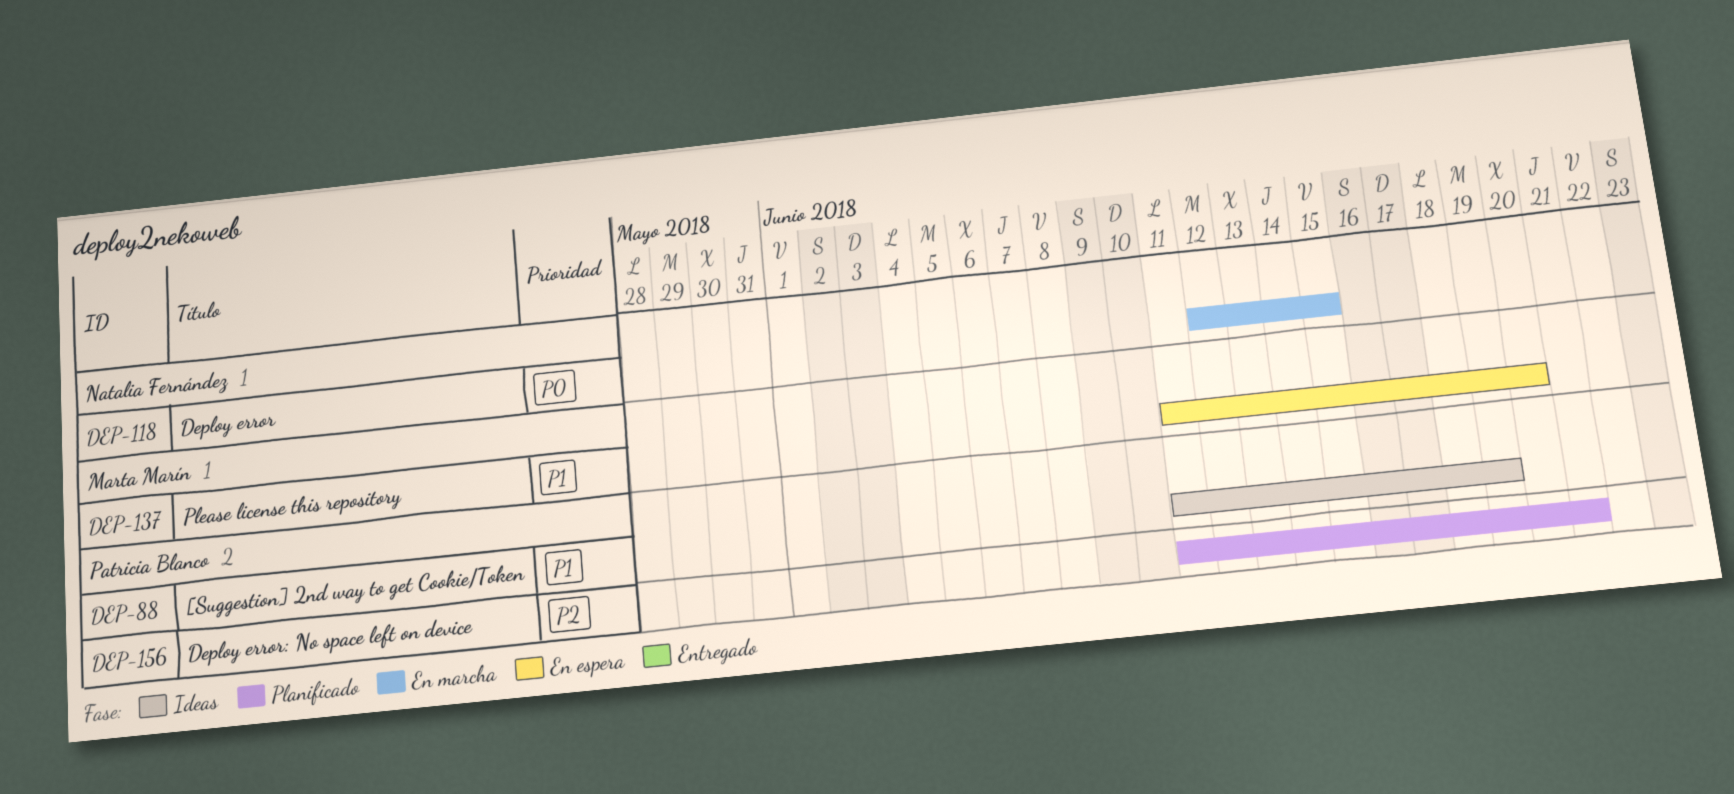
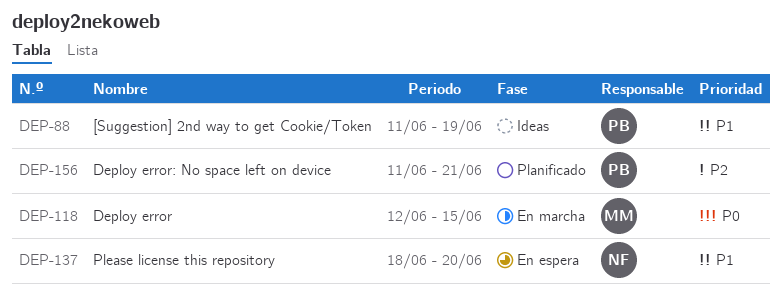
DEP-118, owner: Natalia Fernández -> Marta Marín
DEP-137, owner: Marta Marín -> Natalia Fernández
DEP-137, start: Jun 11 -> Jun 18

